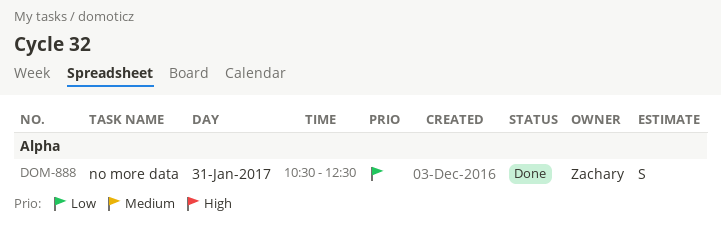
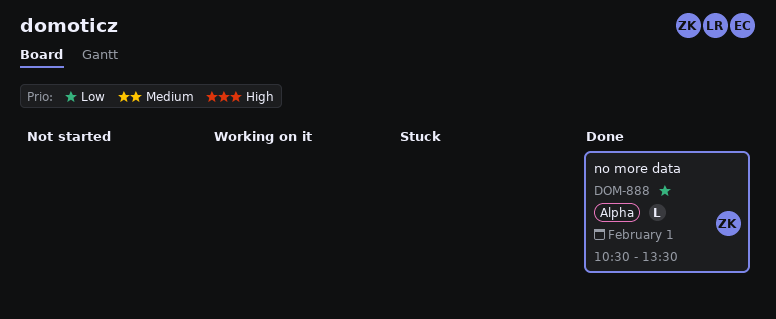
DOM-888, estimate: S -> L
DOM-888, day: Jan 31 -> Feb 1
DOM-888, ends: 12:30 -> 13:30

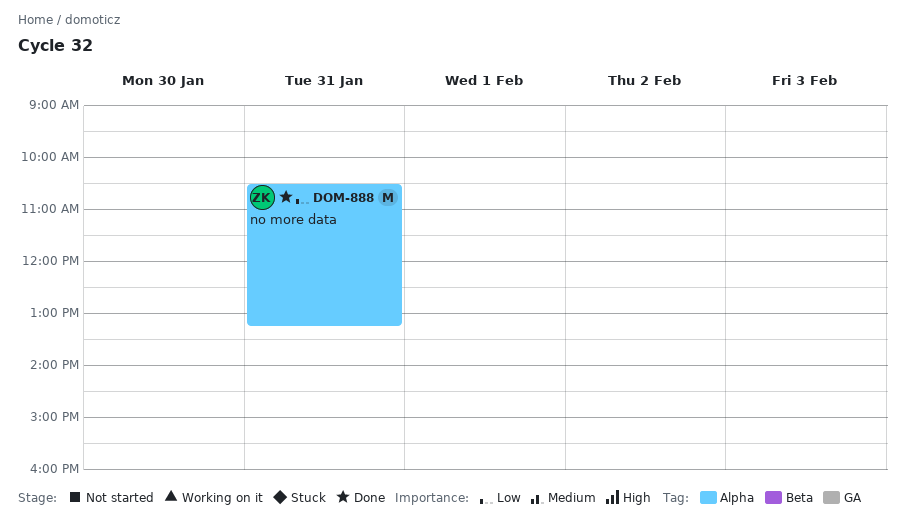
DOM-888, estimate: L -> M
DOM-888, day: Feb 1 -> Jan 31
DOM-888, ends: 13:30 -> 13:15

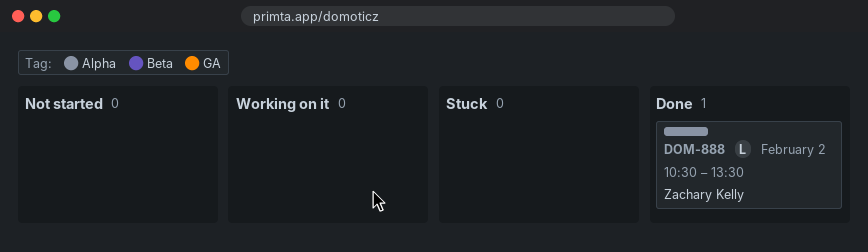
DOM-888, estimate: M -> L
DOM-888, day: Jan 31 -> Feb 2
DOM-888, ends: 13:15 -> 13:30

